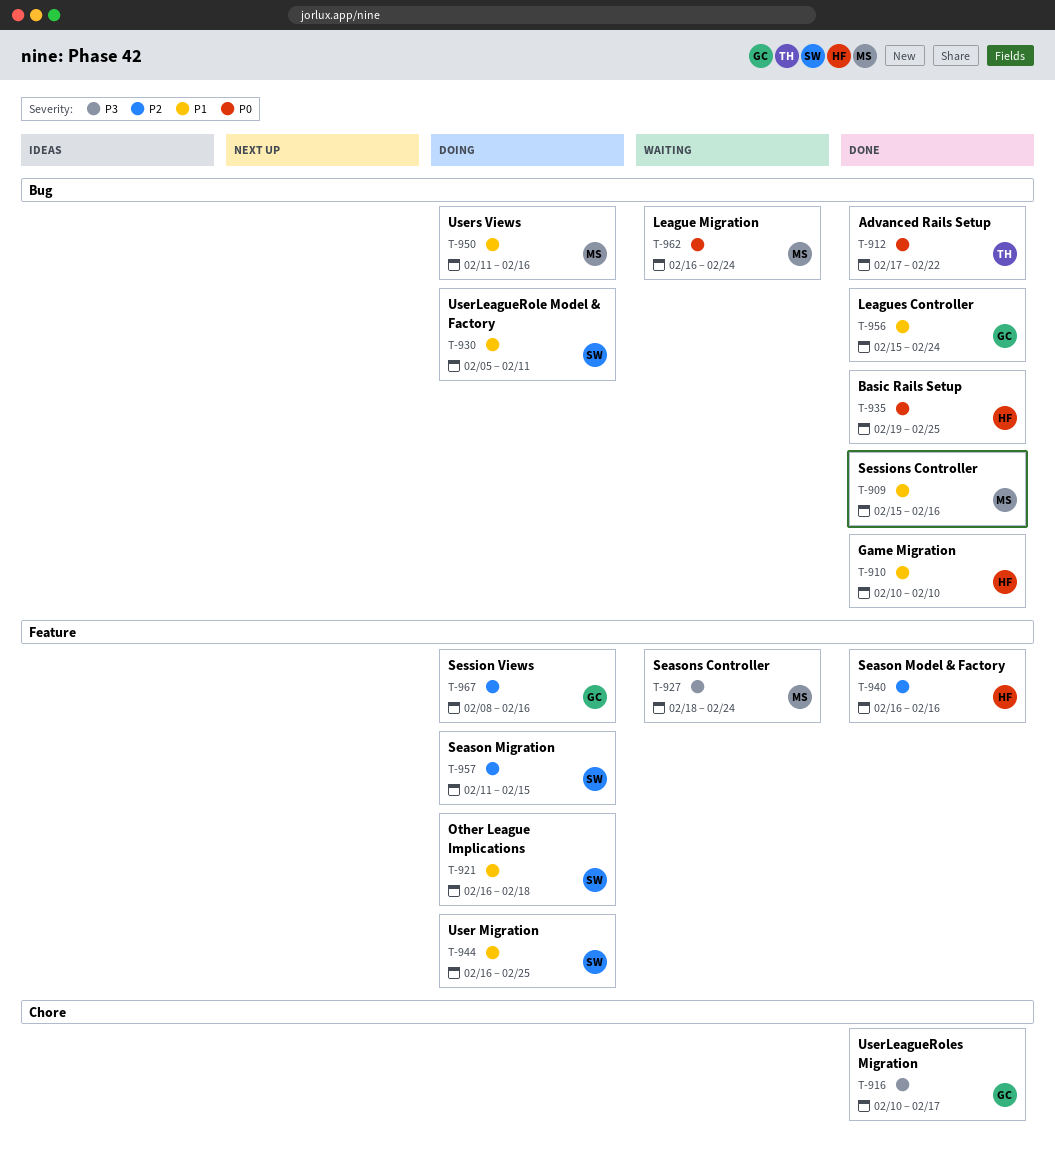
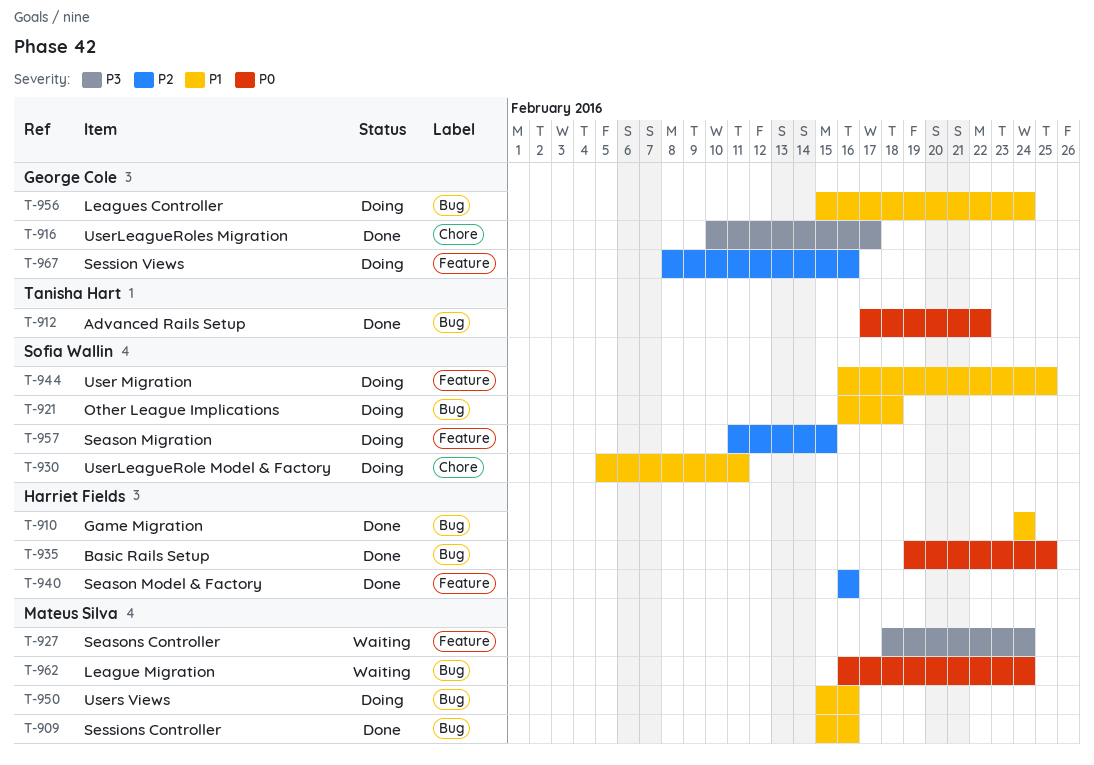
T-910, start: Feb 10 -> Feb 24
T-910, due: Feb 10 -> Feb 24
T-921, label: Feature -> Bug
T-930, label: Bug -> Chore
T-950, start: Feb 11 -> Feb 15
T-956, status: Done -> Doing

